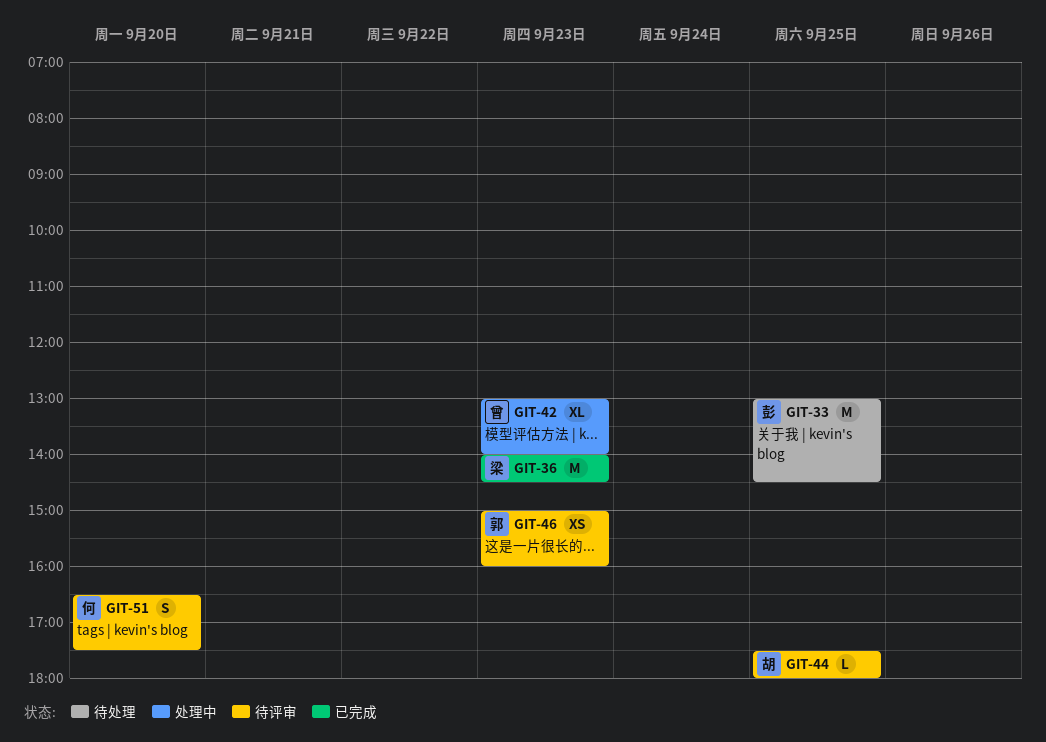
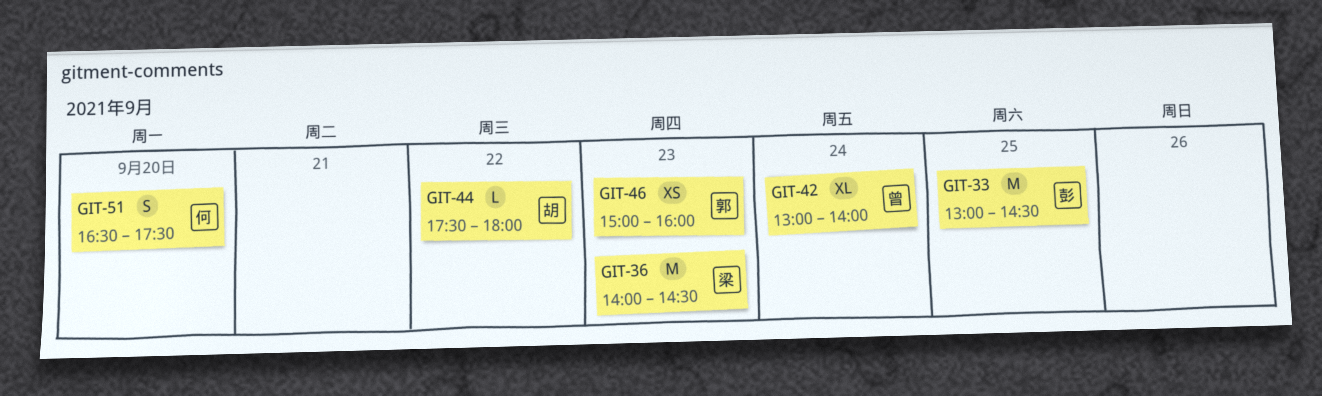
GIT-42, day: Sep 23 -> Sep 24
GIT-44, day: Sep 25 -> Sep 22

